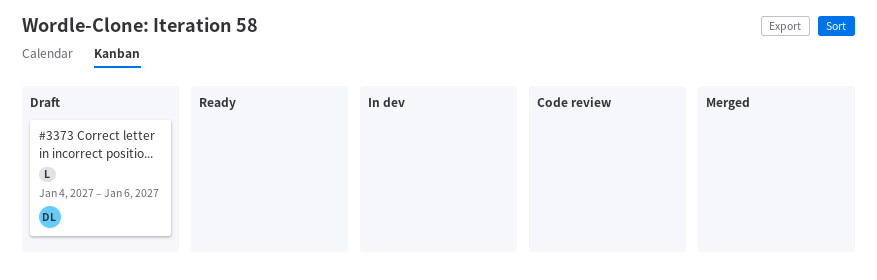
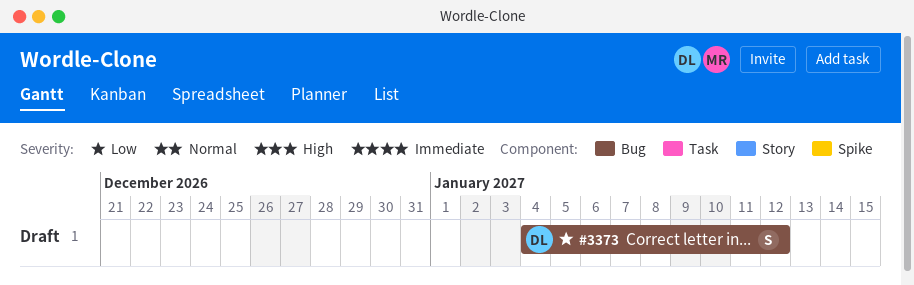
#3373, estimate: L -> S
#3373, due: Jan 6 -> Jan 12

